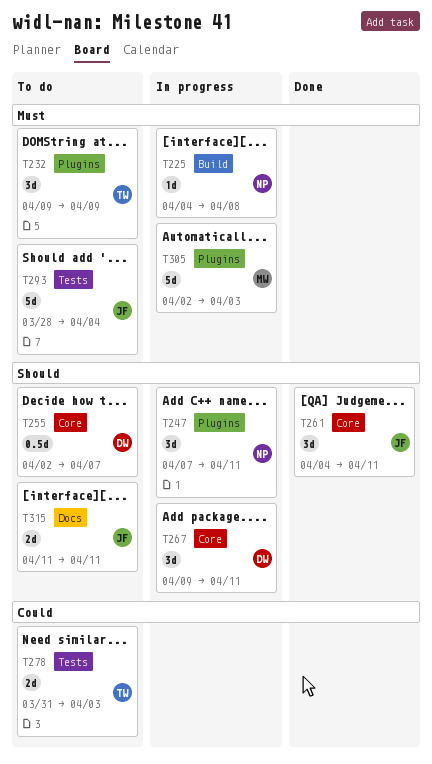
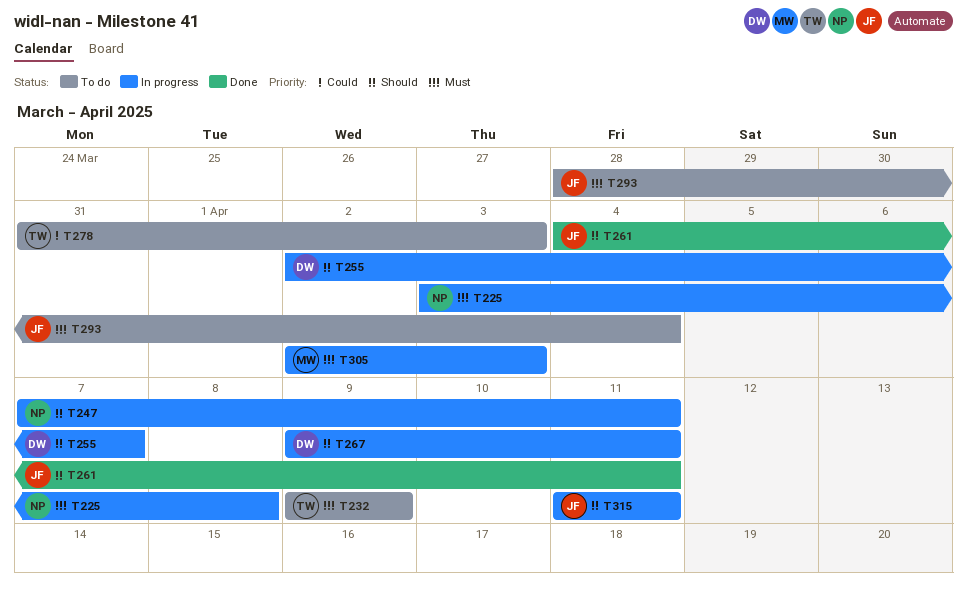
T225, start: Apr 4 -> Apr 3
T255, status: To do -> In progress
T315, status: To do -> In progress

